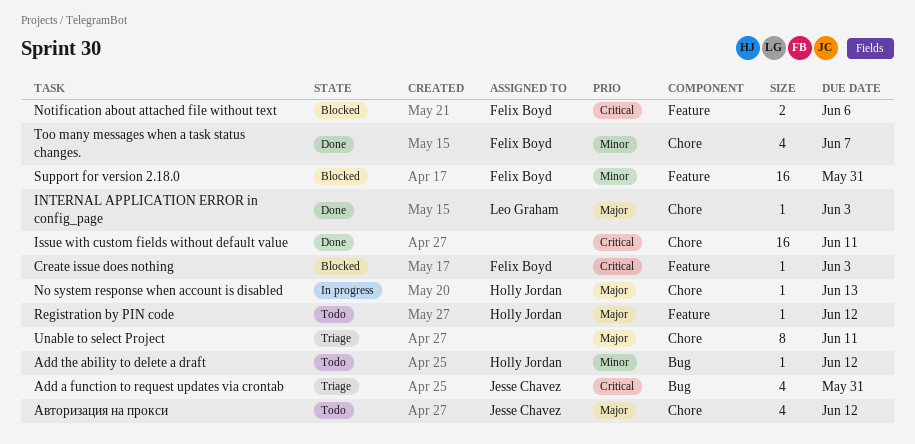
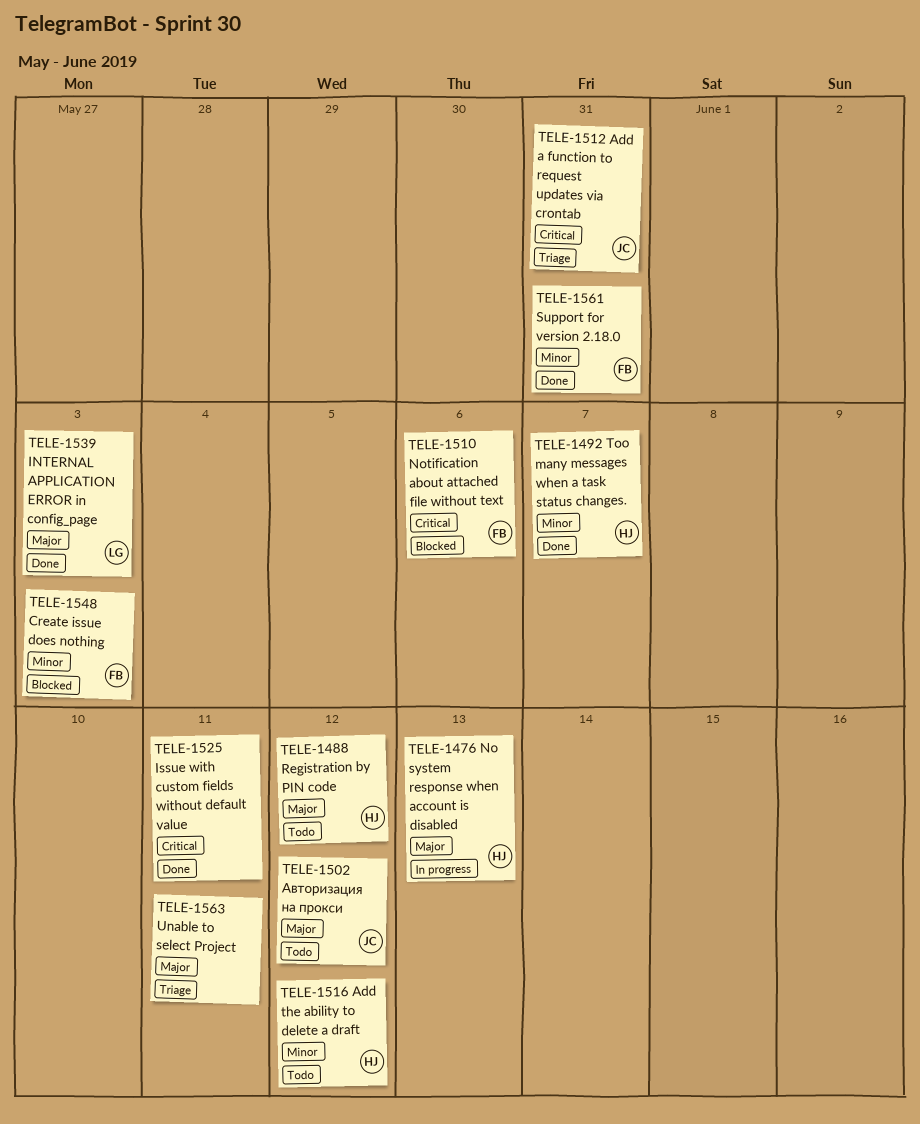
Create issue does nothing, priority: Critical -> Minor
Support for version 2.18.0, status: Blocked -> Done
Too many messages when a task status changes., owner: Felix Boyd -> Holly Jordan

